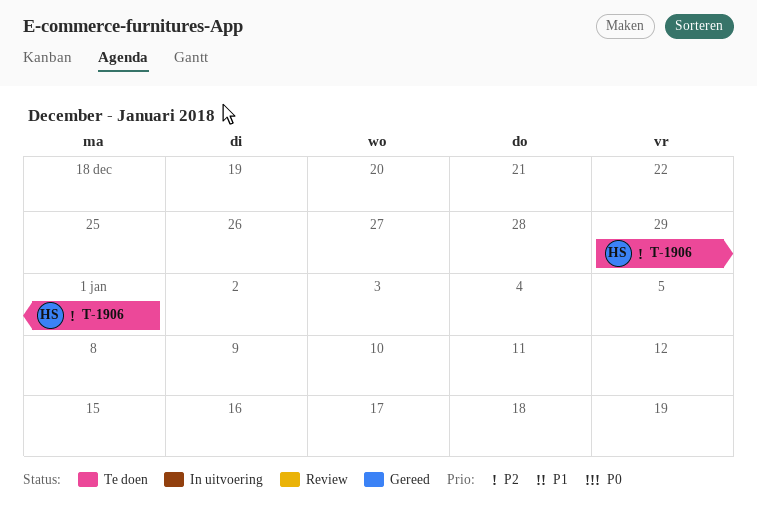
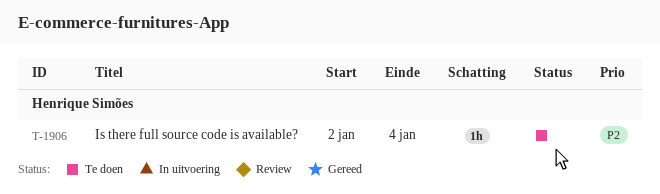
T-1906, start: Dec 29 -> Jan 2
T-1906, due: Jan 1 -> Jan 4

